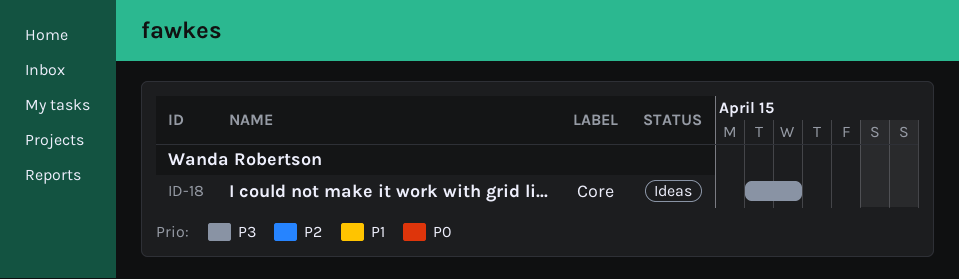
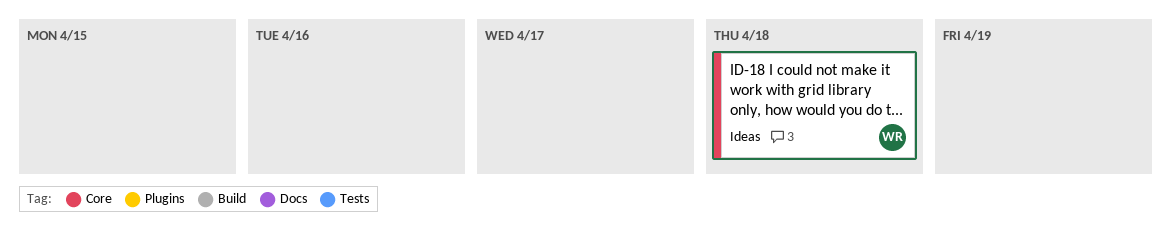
ID-18, due: Apr 17 -> Apr 18

